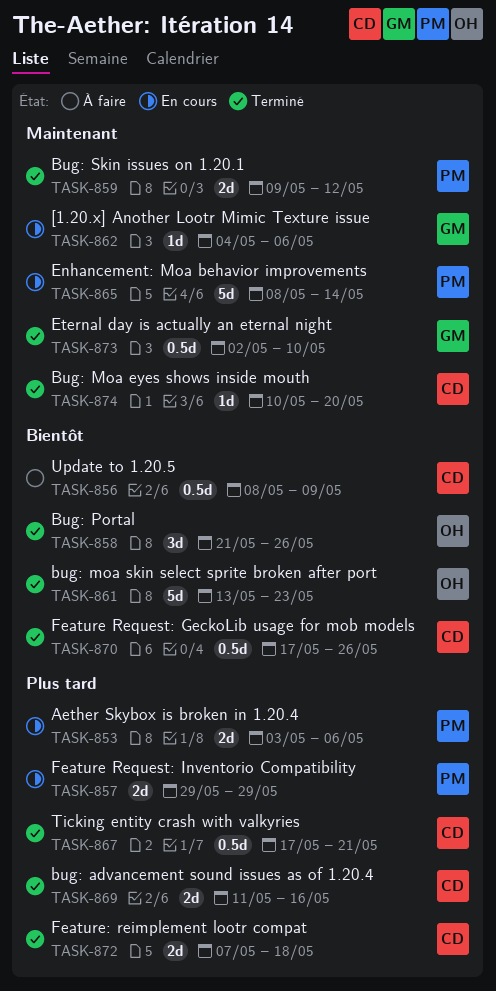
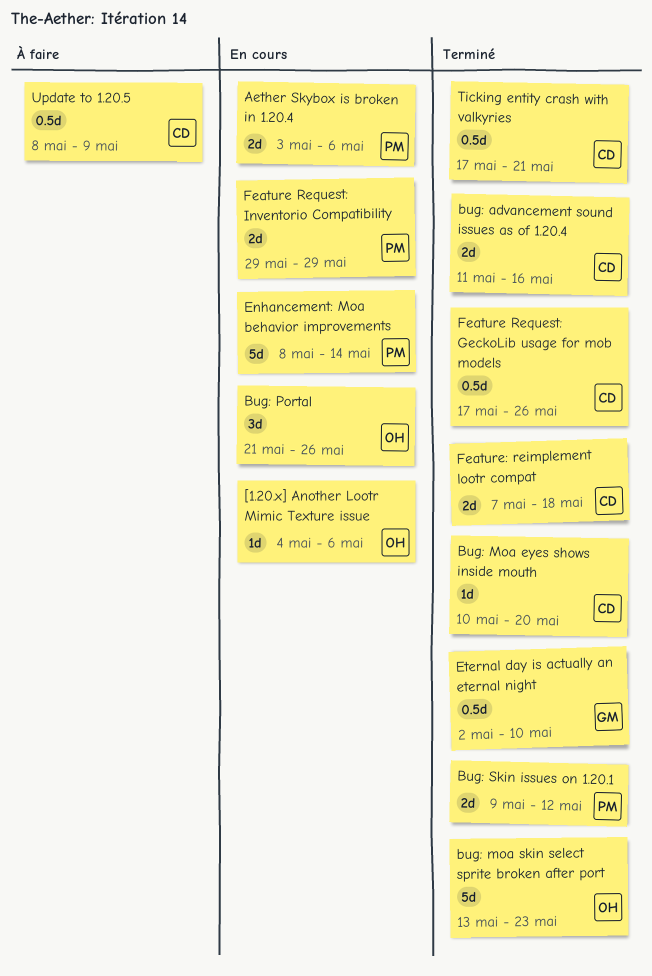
[1.20.x] Another Lootr Mimic Texture issue, owner: GM -> OH
Bug: Portal, status: Terminé -> En cours

